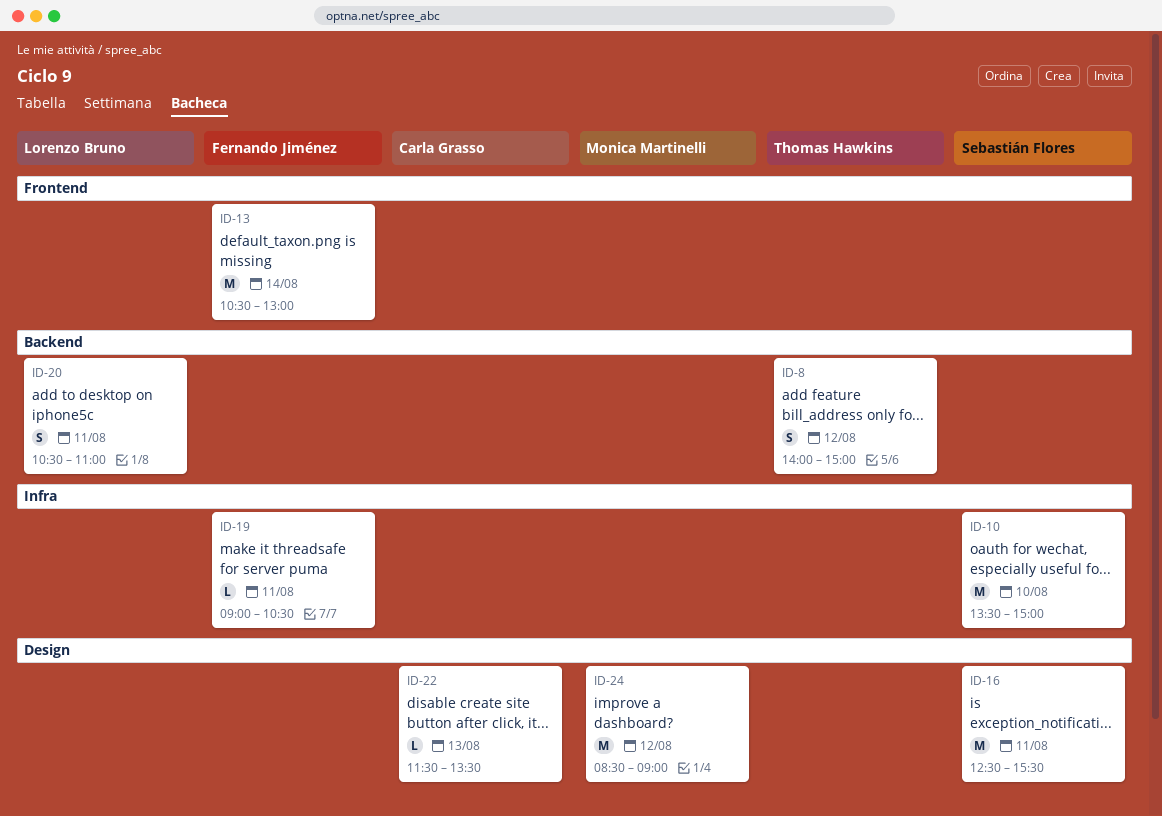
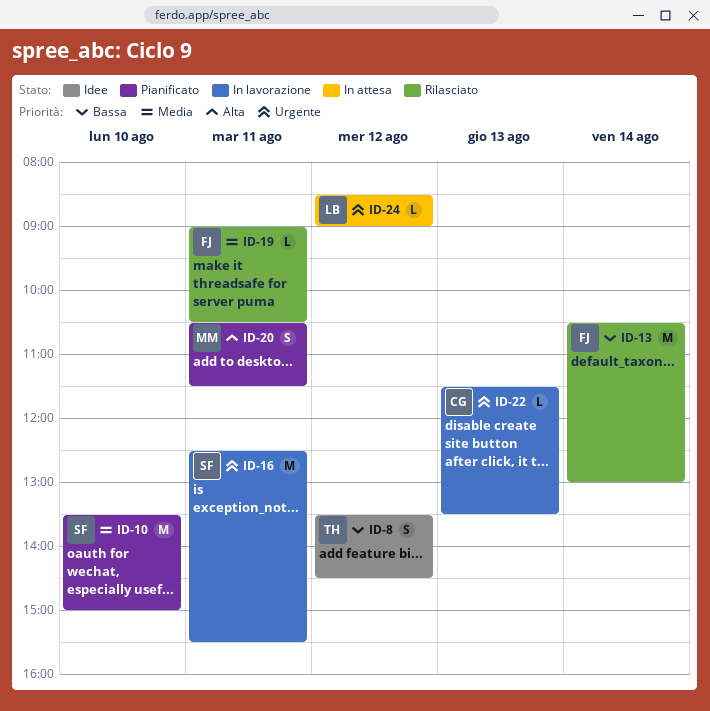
ID-8, begins: 14:00 -> 13:30
ID-8, ends: 15:00 -> 14:30
ID-20, owner: Lorenzo Bruno -> Monica Martinelli
ID-20, ends: 11:00 -> 11:30
ID-24, owner: Monica Martinelli -> Lorenzo Bruno
ID-24, estimate: M -> L

